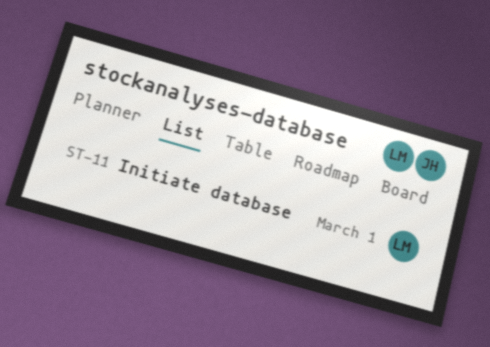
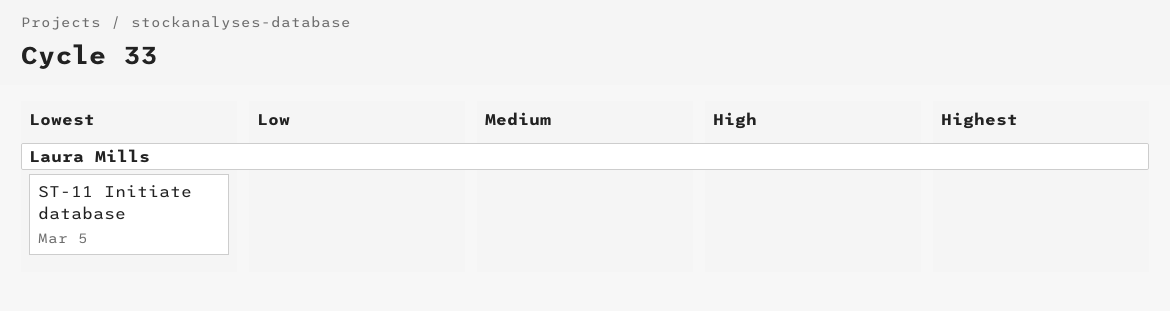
ST-11, due: Mar 1 -> Mar 5

